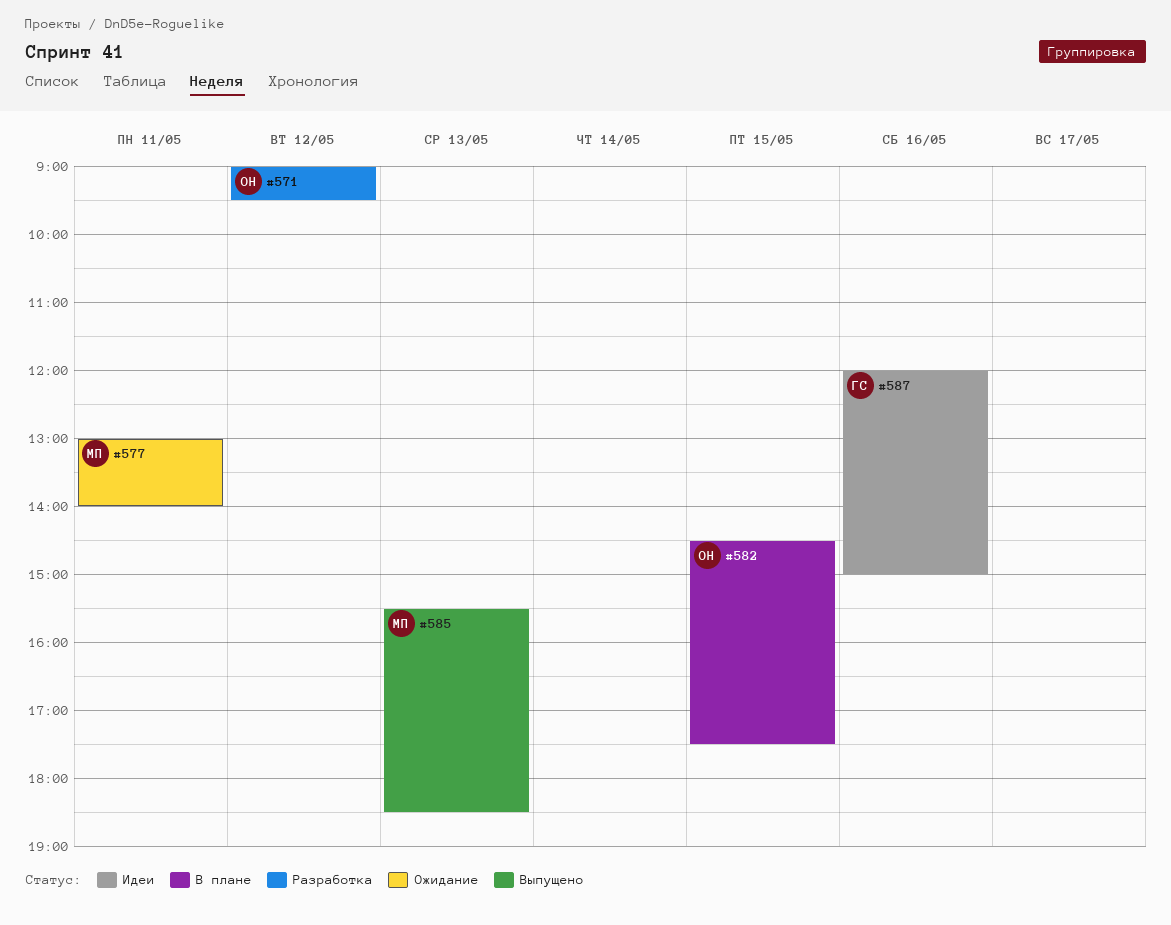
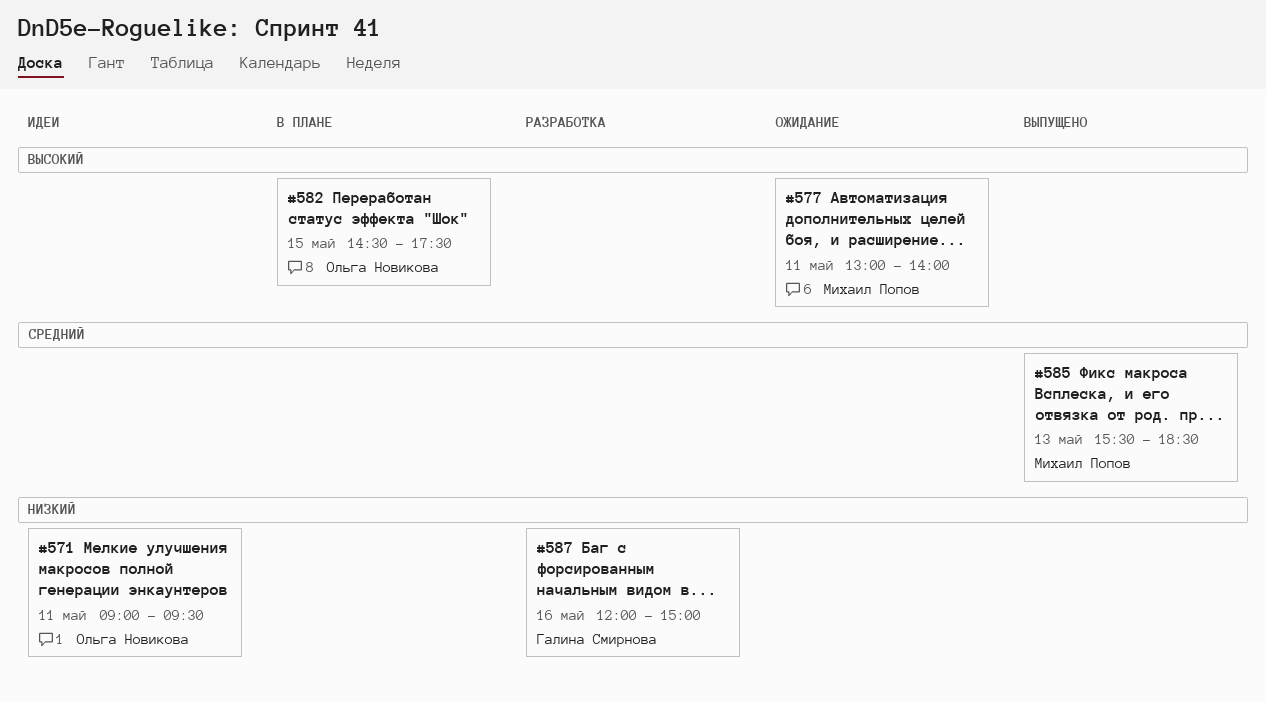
#571, status: Разработка -> Идеи
#571, day: May 12 -> May 11
#587, status: Идеи -> Разработка

